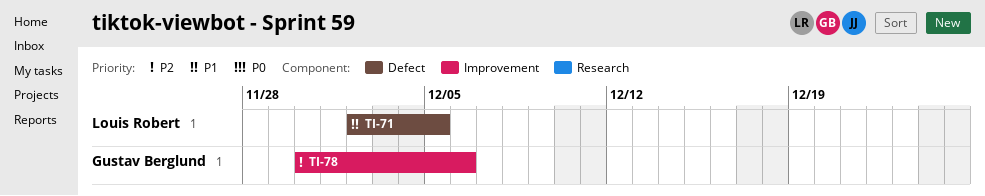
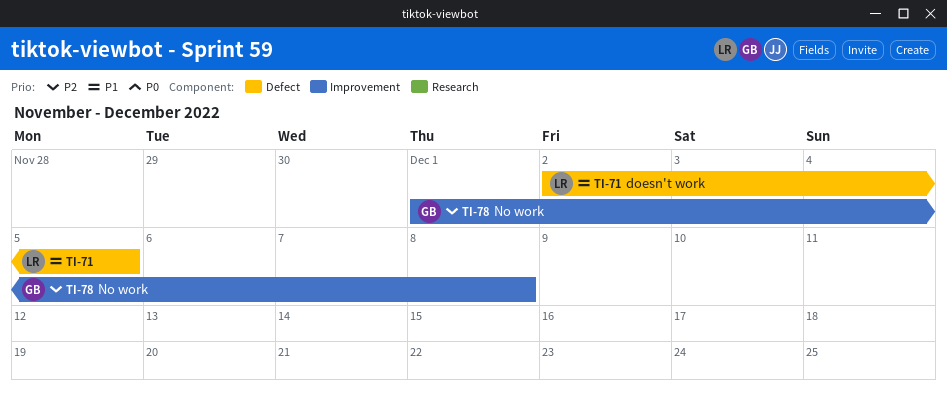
TI-78, start: Nov 30 -> Dec 1
TI-78, due: Dec 6 -> Dec 8

